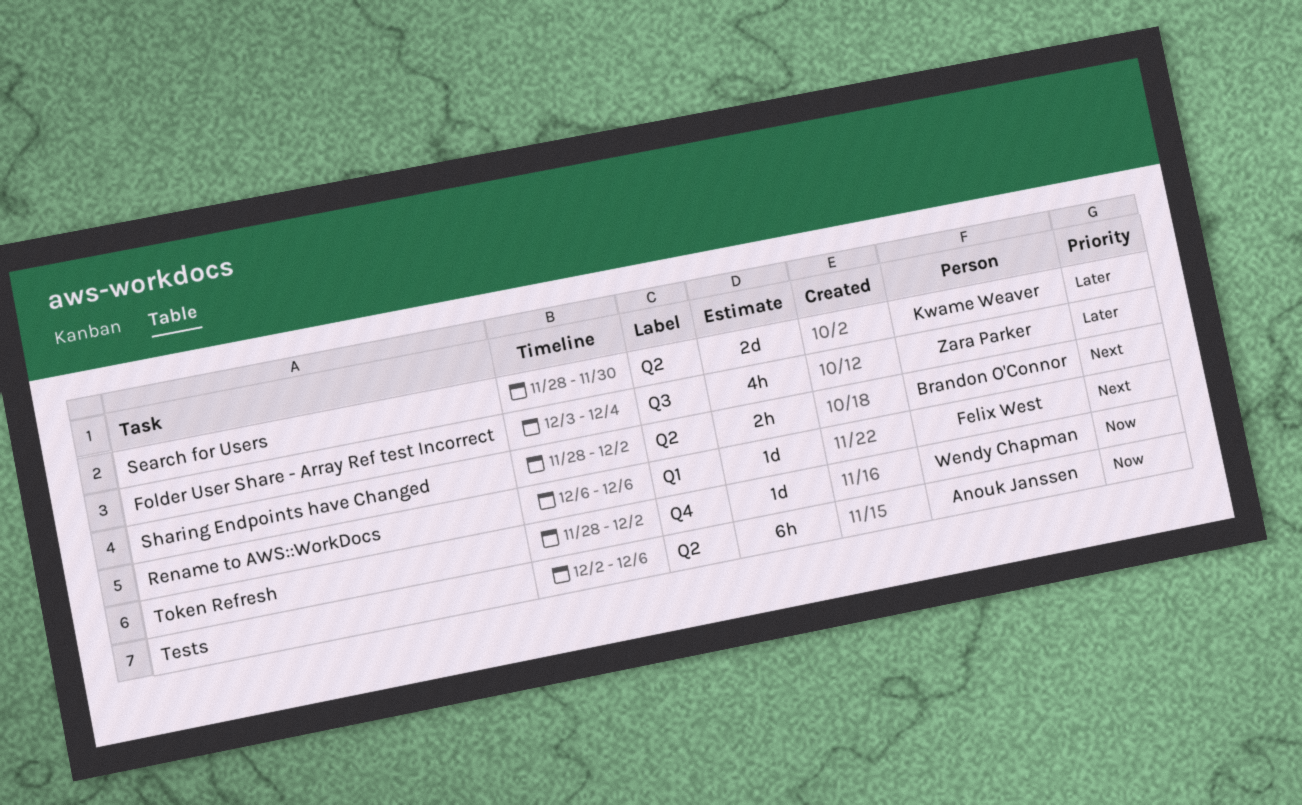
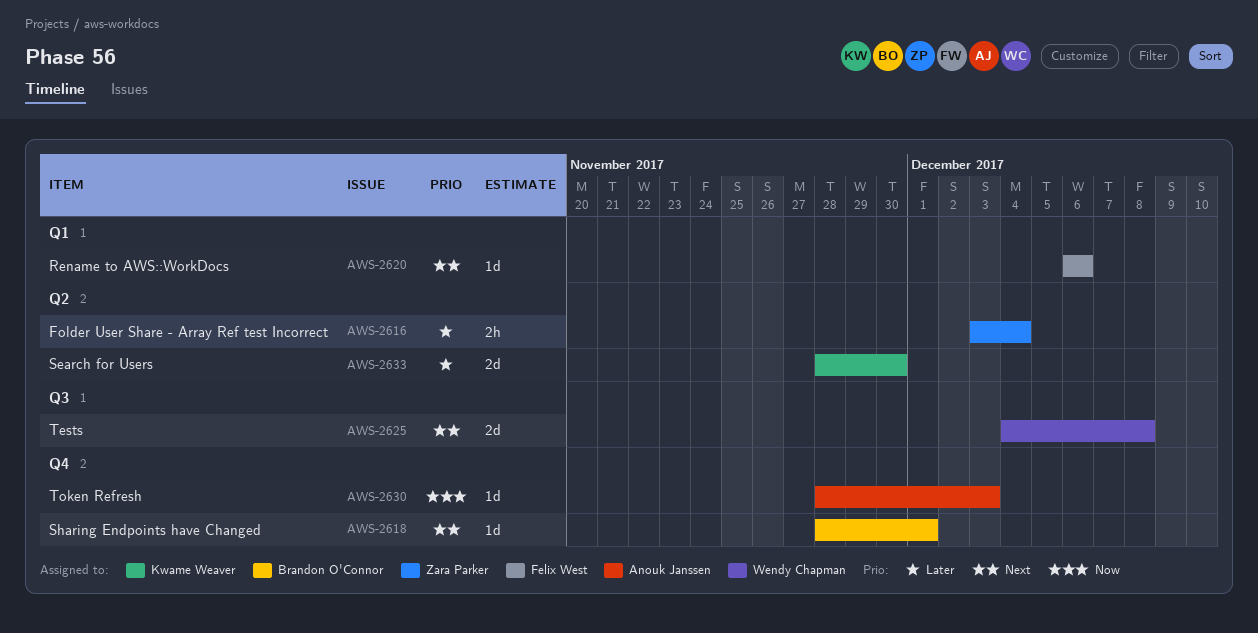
Folder User Share - Array Ref test Incorrect, label: Q3 -> Q2
Folder User Share - Array Ref test Incorrect, estimate: 4h -> 2h
Sharing Endpoints have Changed, label: Q2 -> Q4
Sharing Endpoints have Changed, estimate: 2h -> 1d
Sharing Endpoints have Changed, due: Dec 2 -> Dec 1
Tests, owner: Anouk Janssen -> Wendy Chapman
Tests, priority: Now -> Next
Tests, label: Q2 -> Q3
Tests, estimate: 6h -> 2d
Tests, start: Dec 2 -> Dec 4
Tests, due: Dec 6 -> Dec 8
Token Refresh, owner: Wendy Chapman -> Anouk Janssen
Token Refresh, due: Dec 2 -> Dec 3

